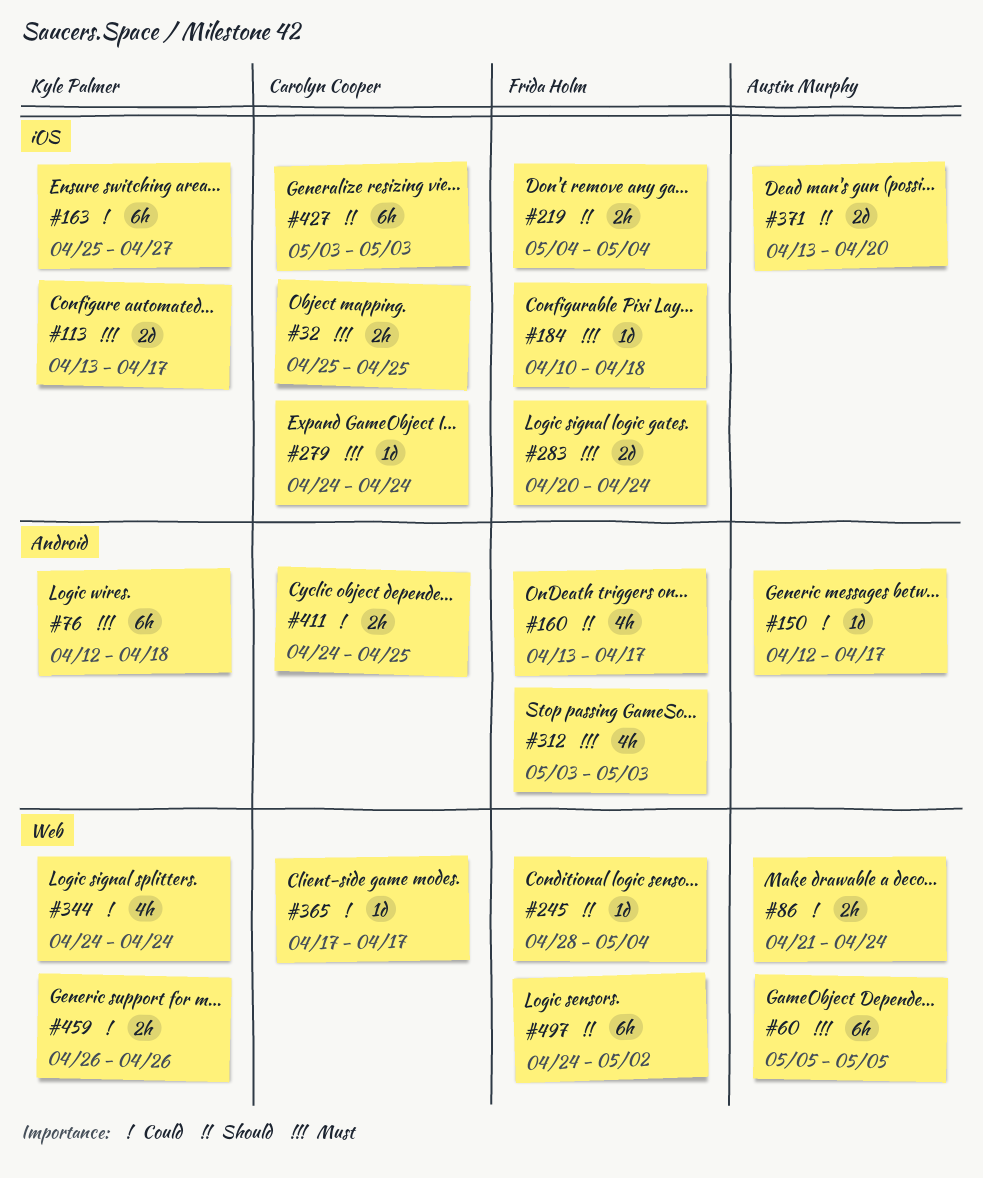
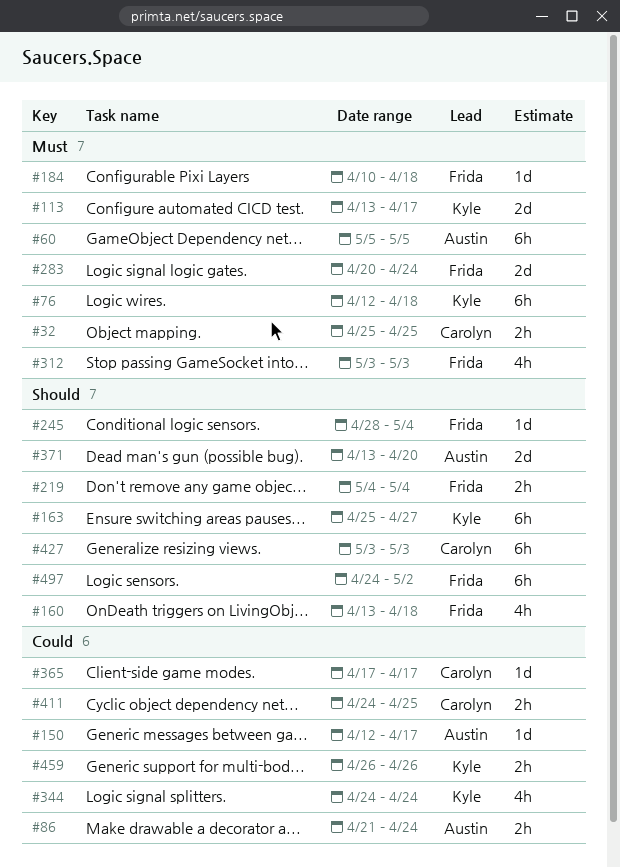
#160, due: Apr 17 -> Apr 18
#163, priority: Could -> Should
#279: present -> none

